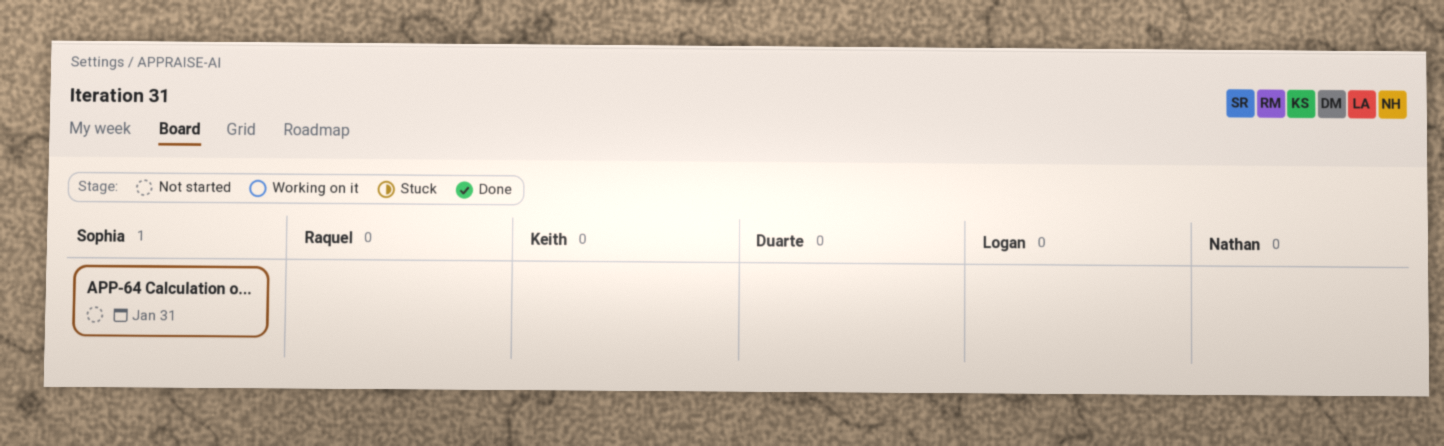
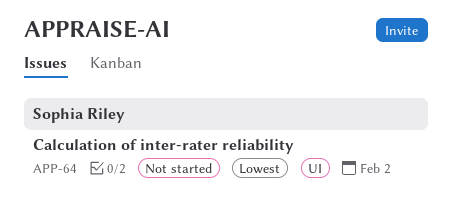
APP-64, due: Jan 31 -> Feb 2

